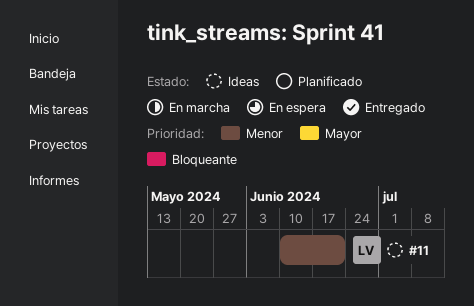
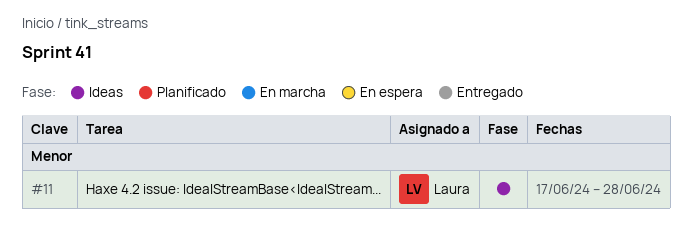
#11, start: Jun 10 -> Jun 17
#11, due: Jun 21 -> Jun 28

